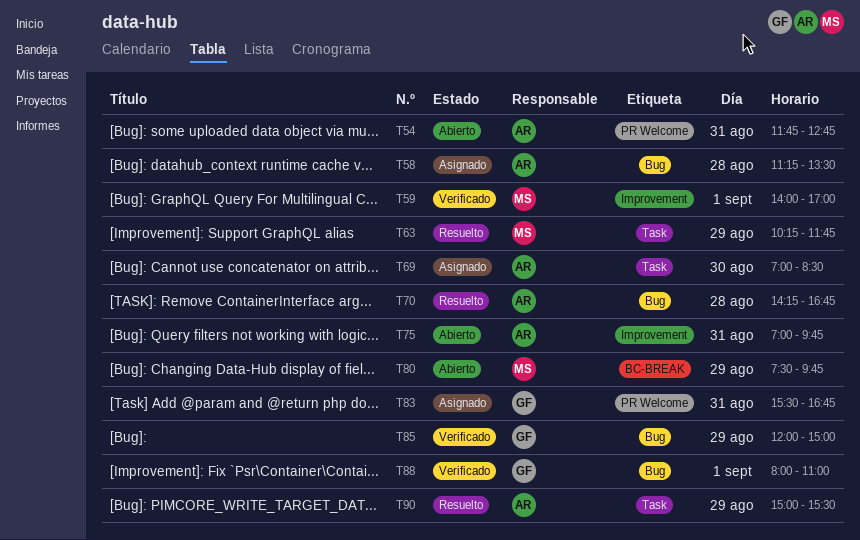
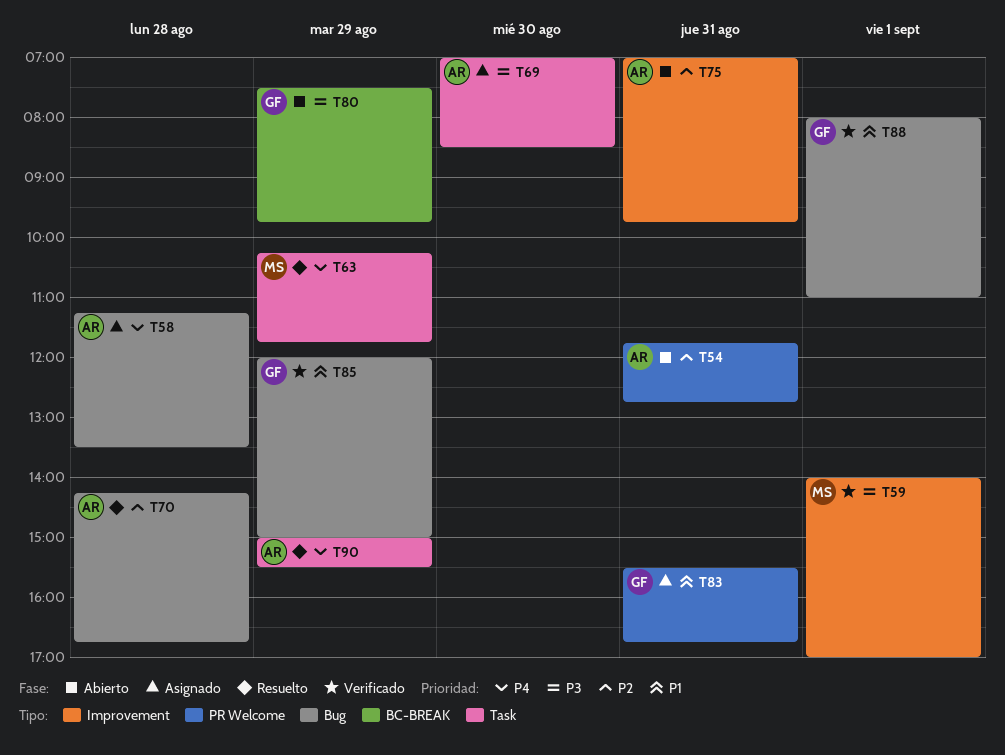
T80, owner: MS -> GF

